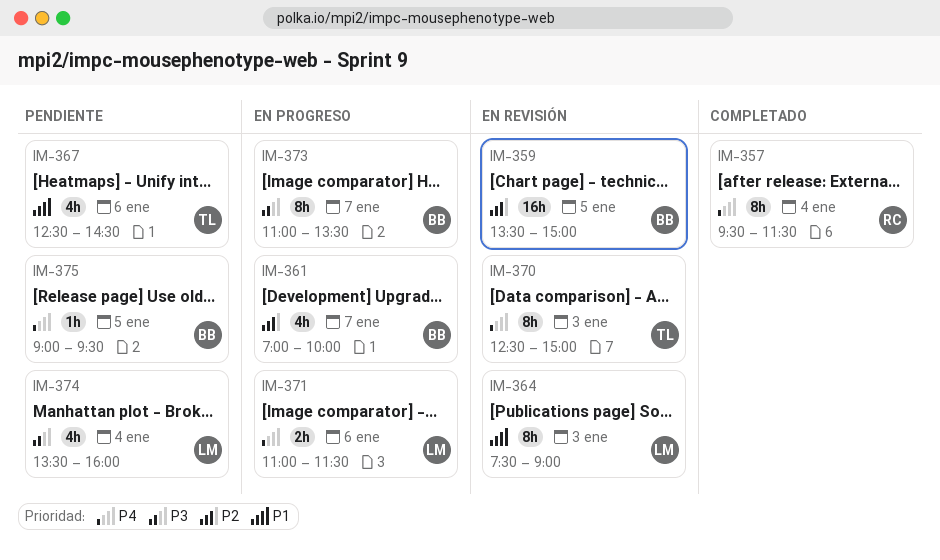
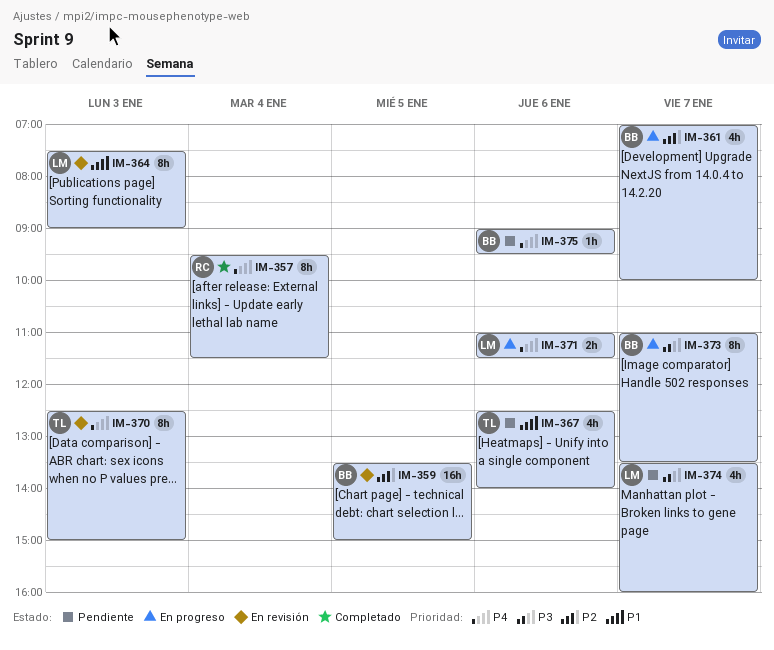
IM-367, ends: 14:30 -> 14:00
IM-374, day: Jan 4 -> Jan 7
IM-375, day: Jan 5 -> Jan 6

